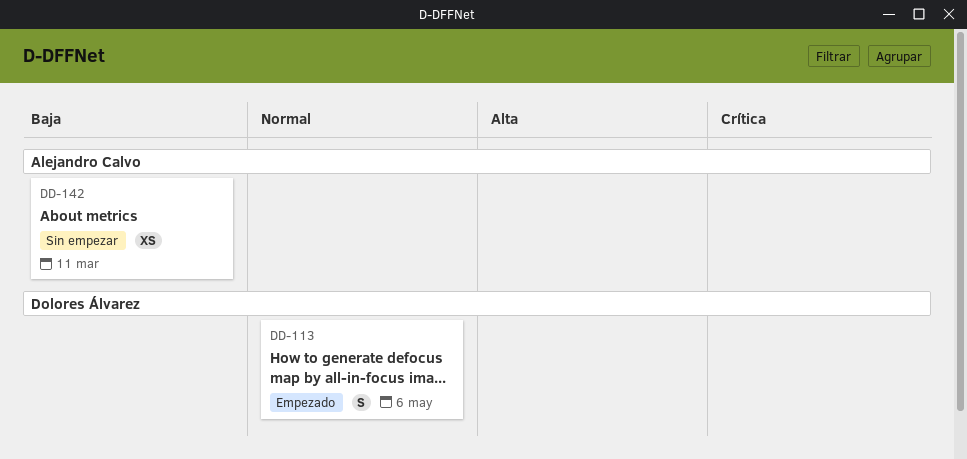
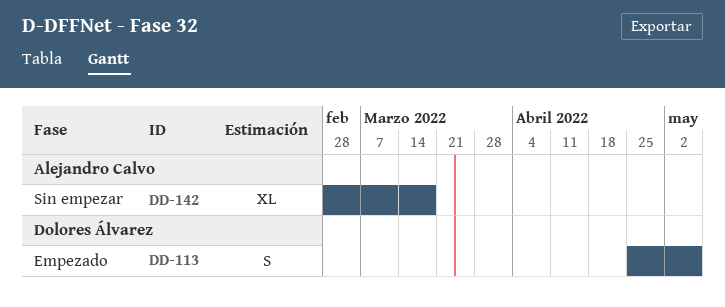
DD-142, estimate: XS -> XL
DD-142, due: Mar 11 -> Mar 18

